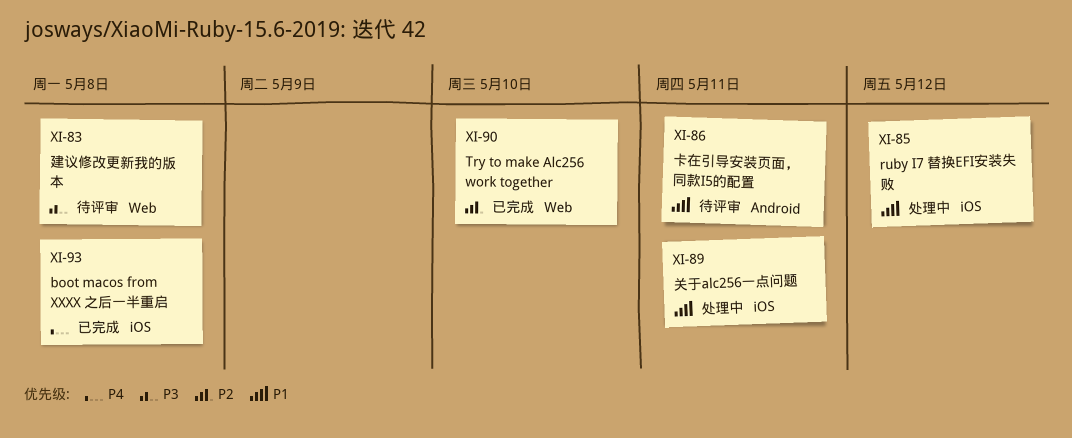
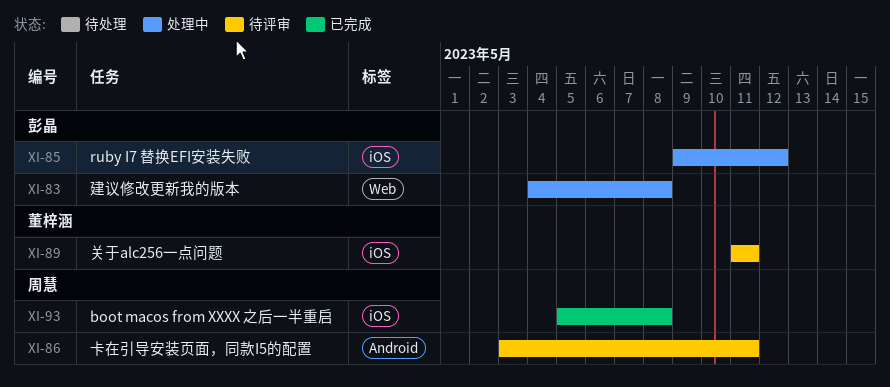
XI-83, status: 待评审 -> 处理中
XI-89, status: 处理中 -> 待评审
XI-90: present -> none

